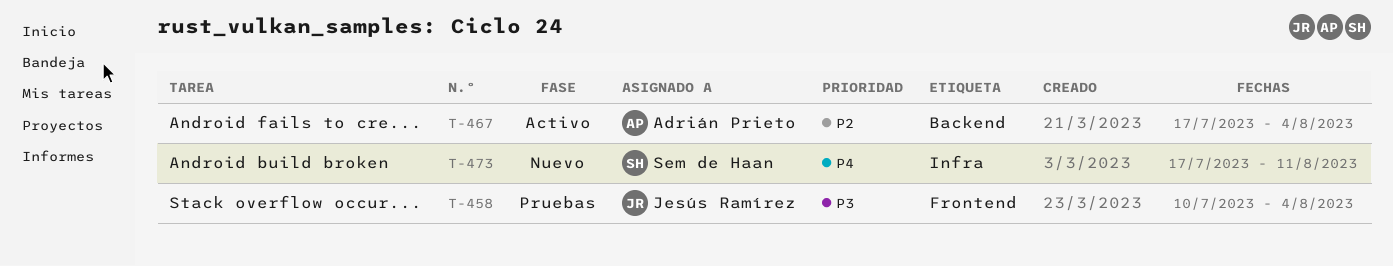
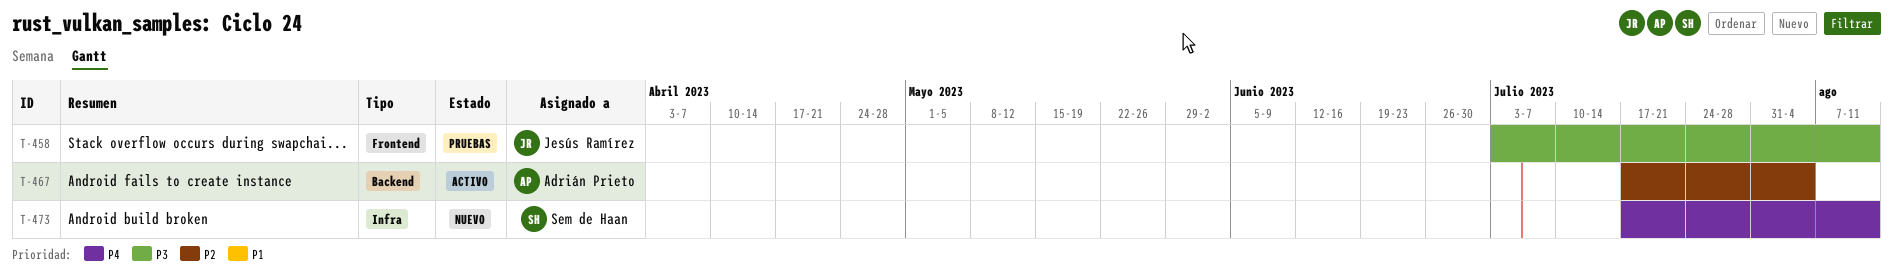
T-458, start: Jul 10 -> Jul 3
T-458, due: Aug 4 -> Aug 11

